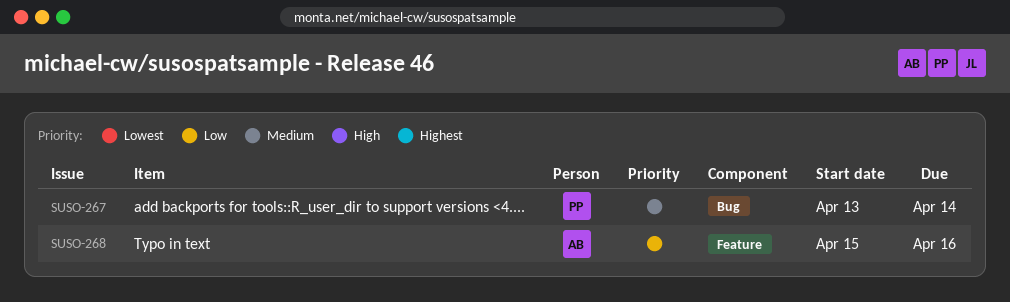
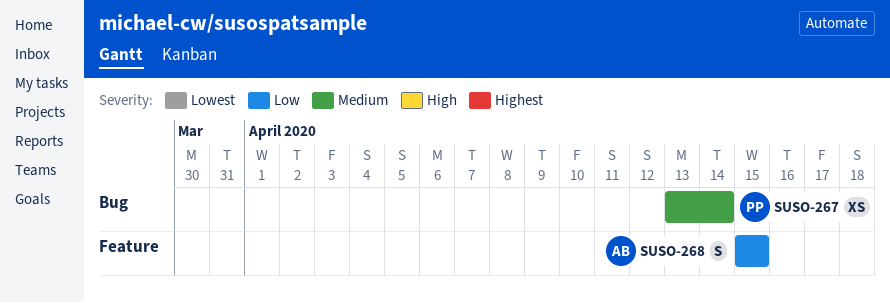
SUSO-268, due: Apr 16 -> Apr 15

